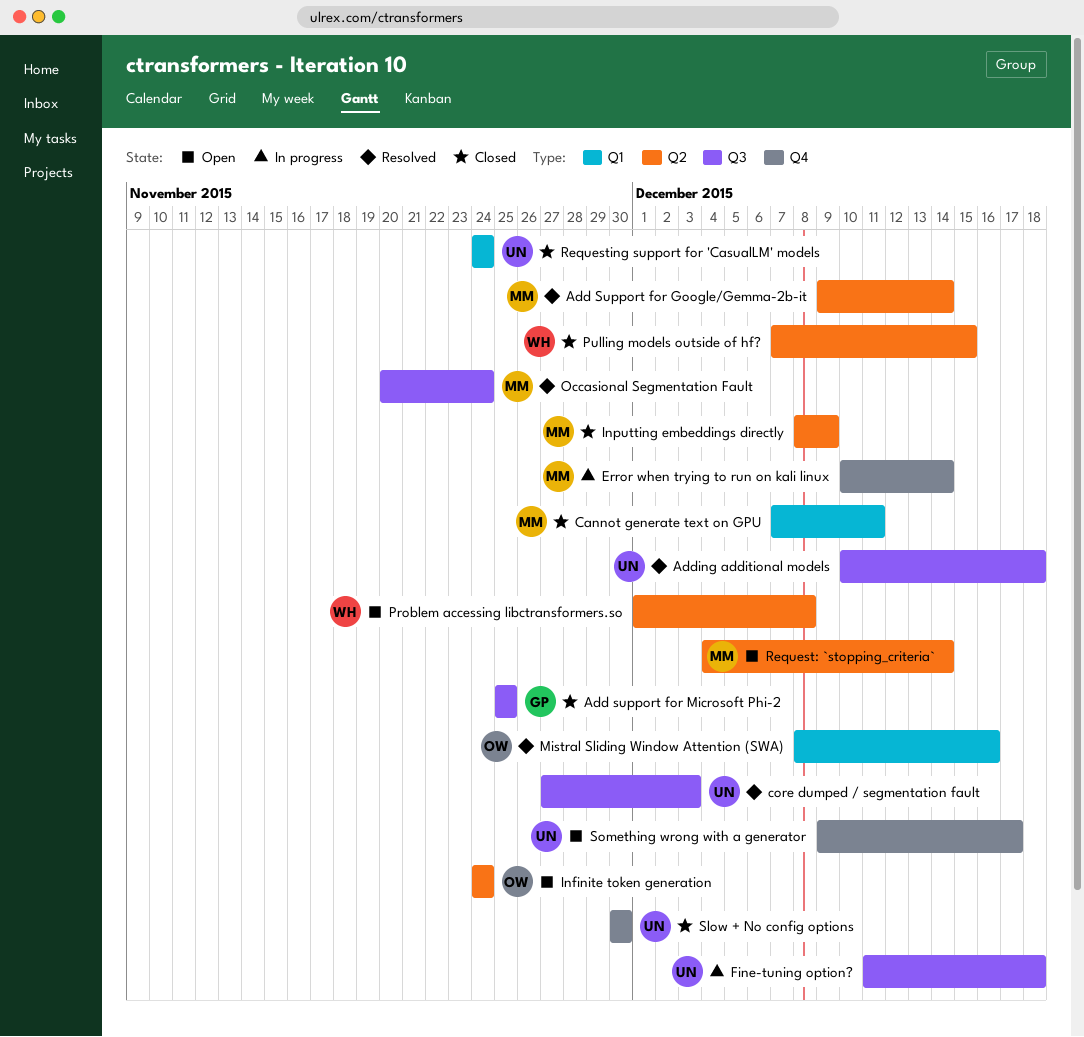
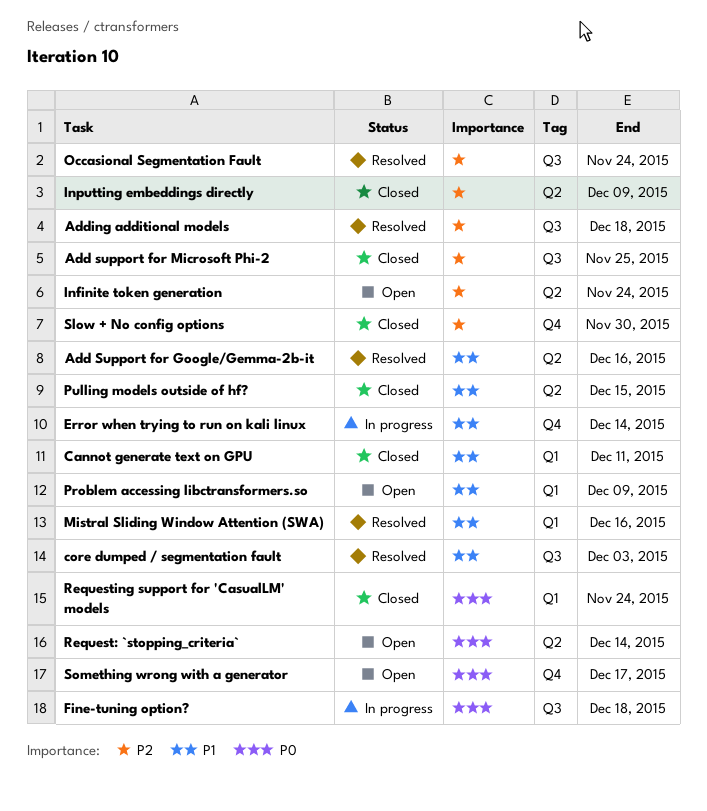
Add Support for Google/Gemma-2b-it, due: Dec 14 -> Dec 16
Problem accessing libctransformers.so, label: Q2 -> Q1
Problem accessing libctransformers.so, due: Dec 8 -> Dec 9

